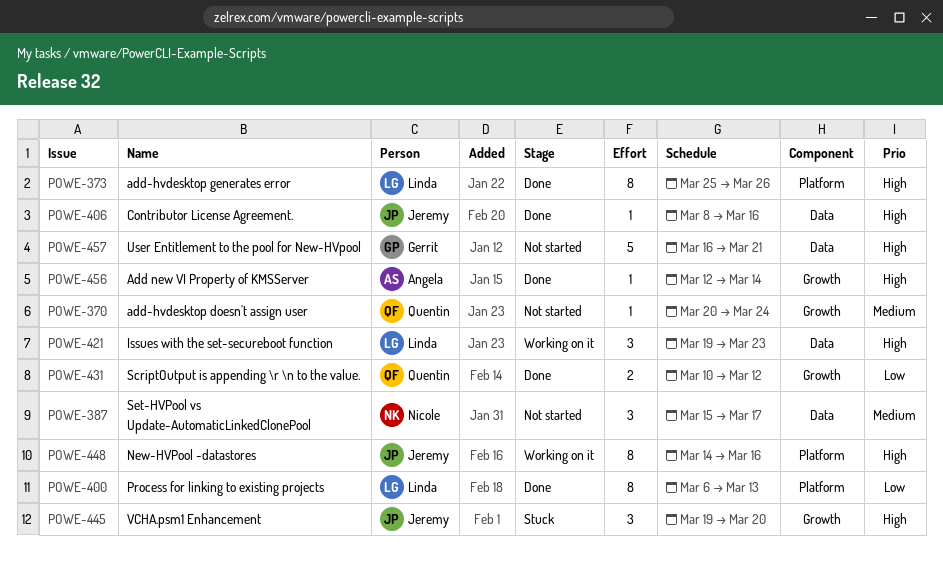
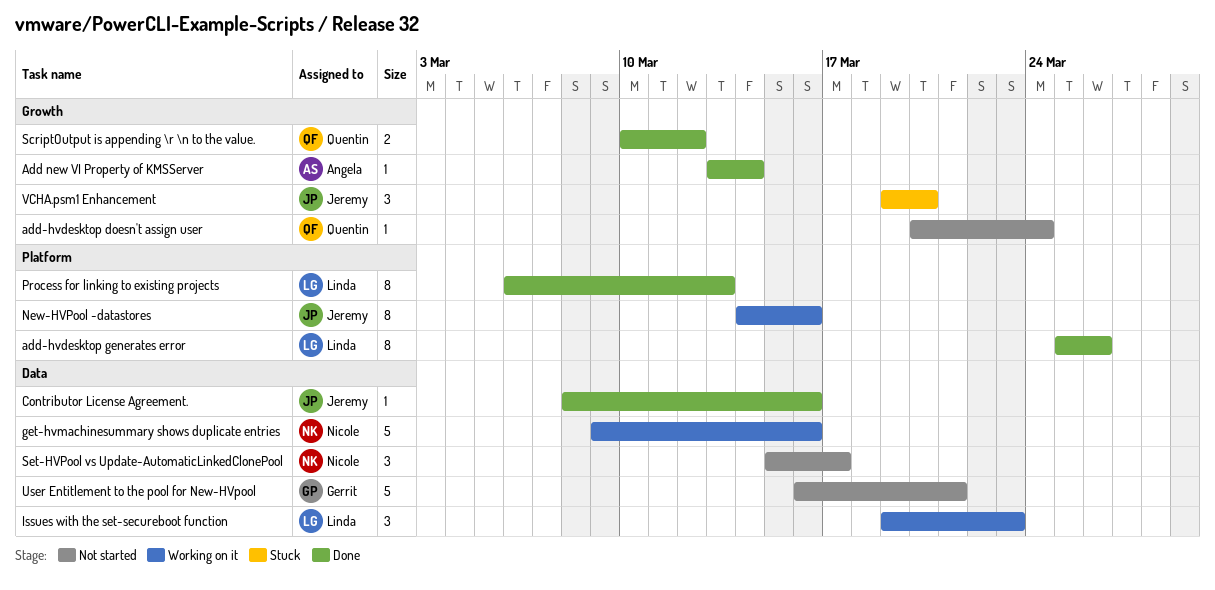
Add new VI Property of KMSServer, start: Mar 12 -> Mar 13
get-hvmachinesummary shows duplicate entries: none -> present

